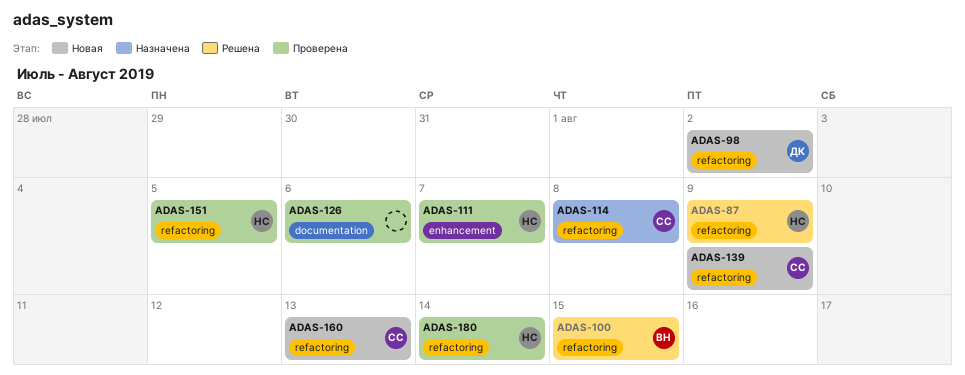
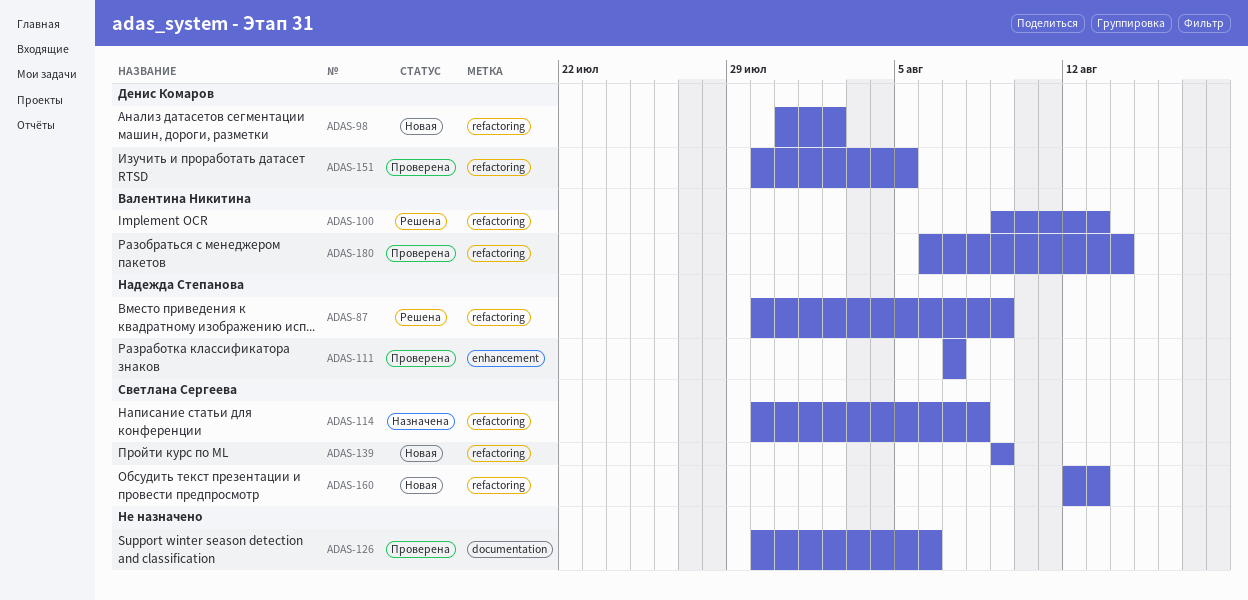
ADAS-100, due: Aug 15 -> Aug 13
ADAS-151, owner: Надежда Степанова -> Денис Комаров
ADAS-180, owner: Надежда Степанова -> Валентина Никитина

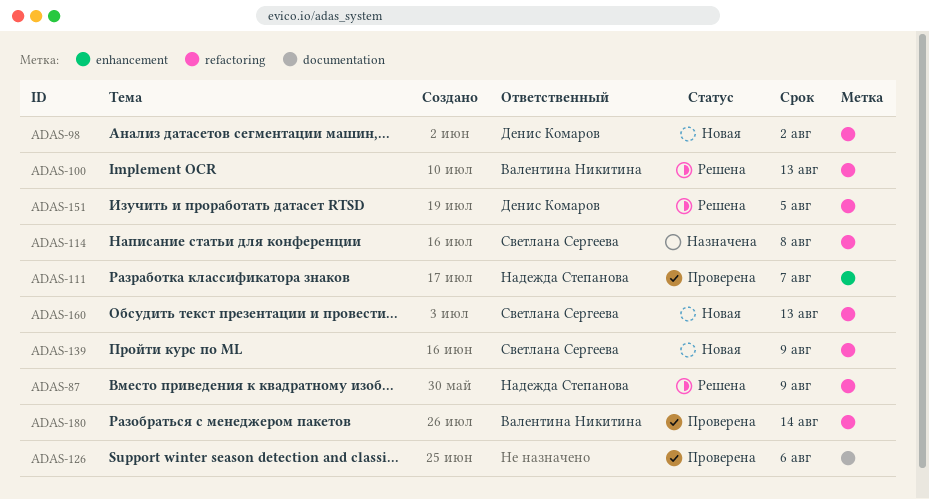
ADAS-151, status: Проверена -> Решена

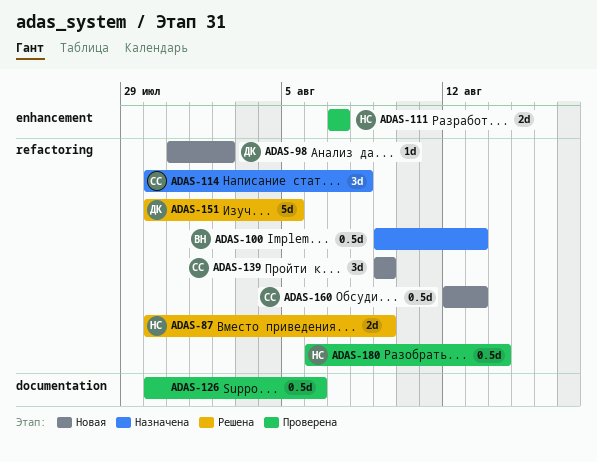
ADAS-100, status: Решена -> Назначена
ADAS-180, owner: Валентина Никитина -> Надежда Степанова

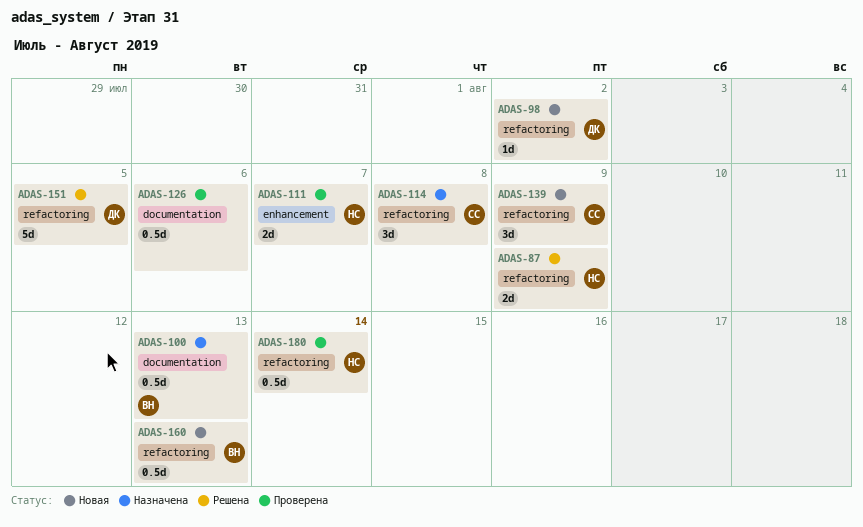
ADAS-100, label: refactoring -> documentation
ADAS-160, owner: СС -> ВН

